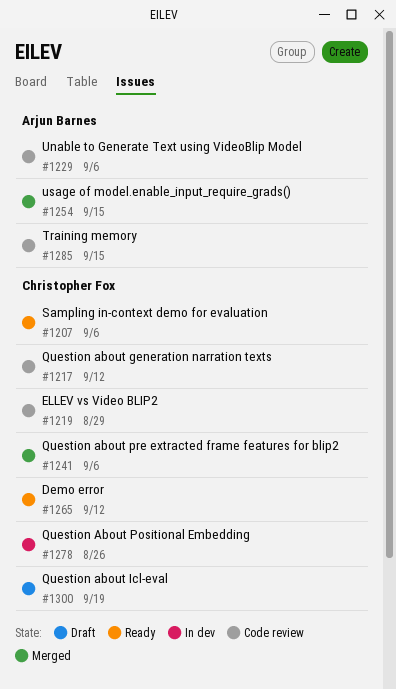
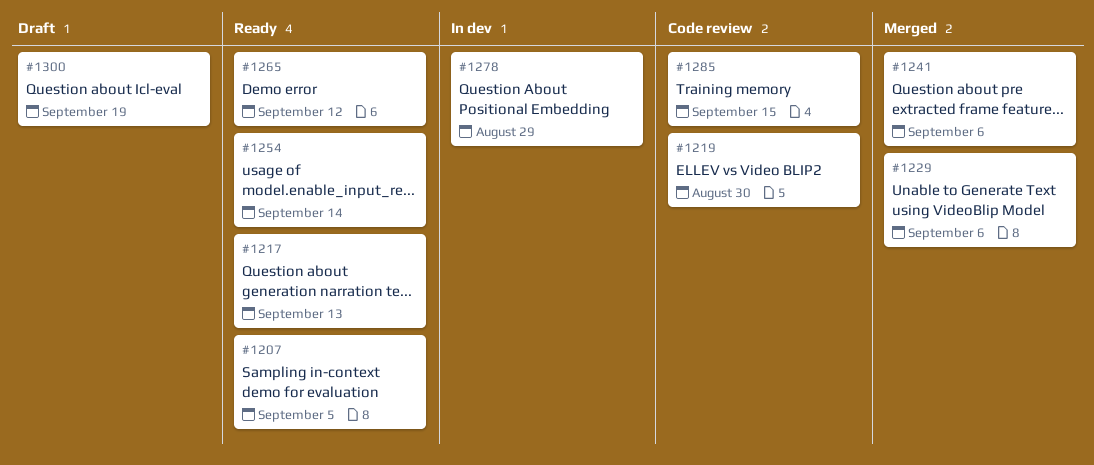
#1207, due: Sep 6 -> Sep 5
#1217, status: Code review -> Ready
#1217, due: Sep 12 -> Sep 13
#1219, due: Aug 29 -> Aug 30
#1229, status: Code review -> Merged
#1254, status: Merged -> Ready
#1254, due: Sep 15 -> Sep 14
#1278, due: Aug 26 -> Aug 29

